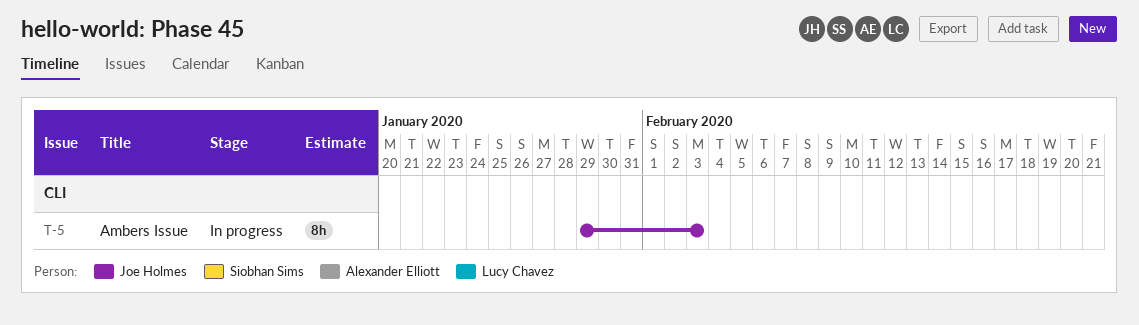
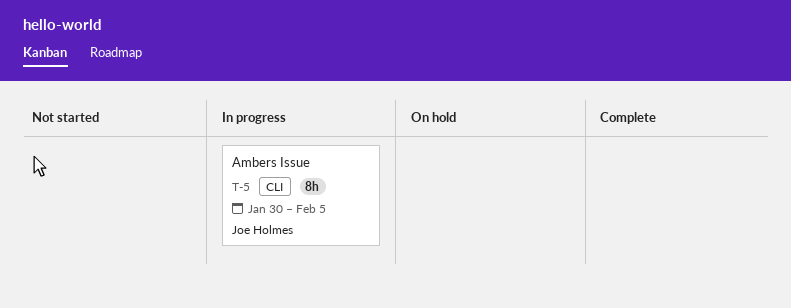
T-5, start: Jan 29 -> Jan 30
T-5, due: Feb 3 -> Feb 5

